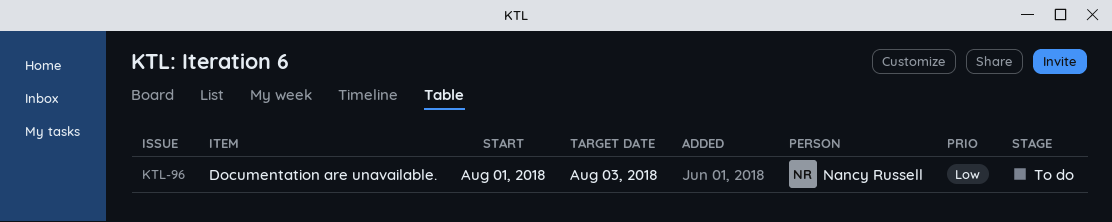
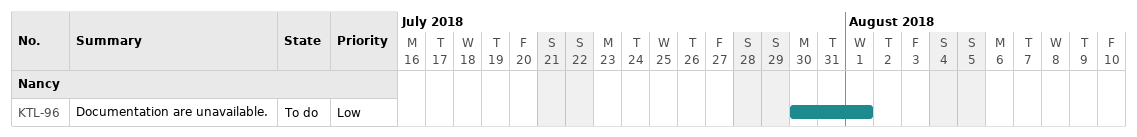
KTL-96, start: Aug 1 -> Jul 30
KTL-96, due: Aug 3 -> Aug 1

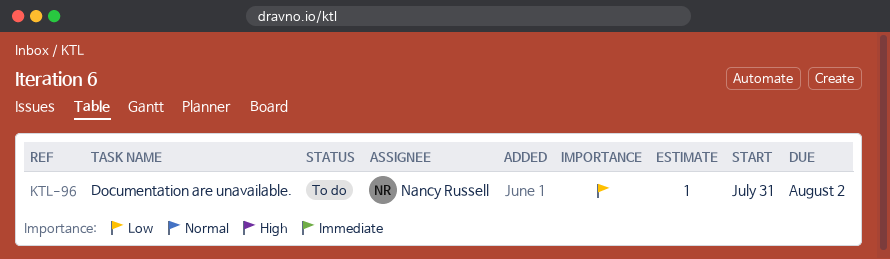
KTL-96, start: Jul 30 -> Jul 31
KTL-96, due: Aug 1 -> Aug 2

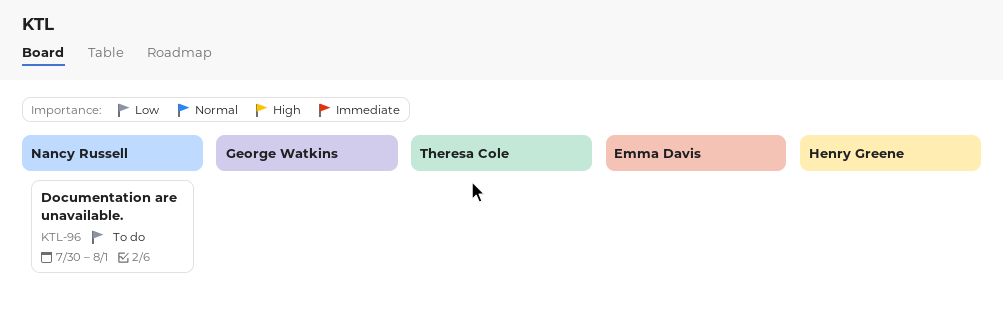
KTL-96, start: Jul 31 -> Jul 30
KTL-96, due: Aug 2 -> Aug 1

